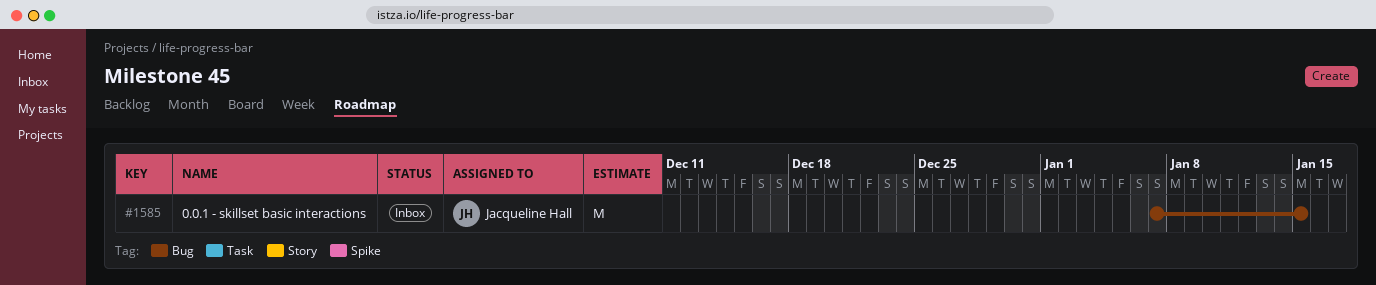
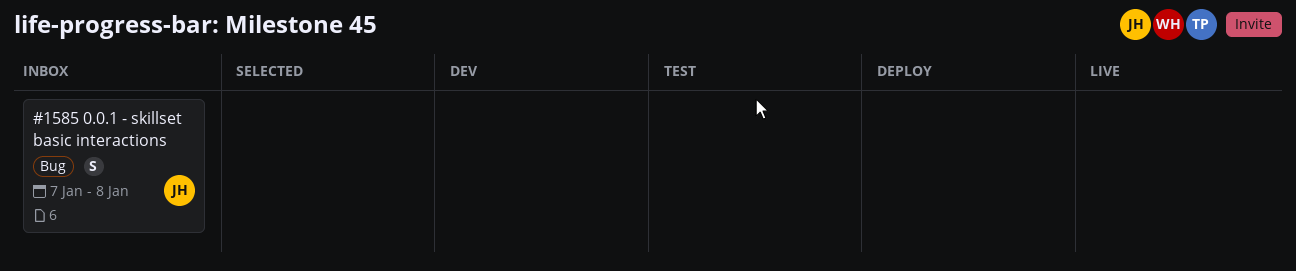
#1585, estimate: M -> S
#1585, due: Jan 15 -> Jan 8

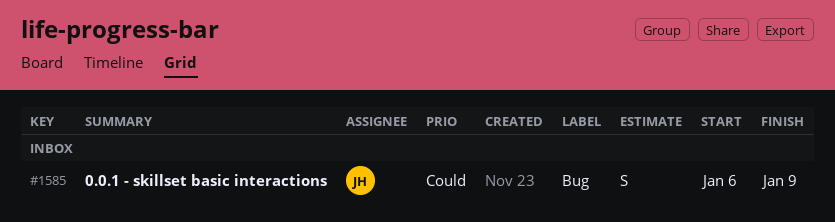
#1585, start: Jan 7 -> Jan 6
#1585, due: Jan 8 -> Jan 9

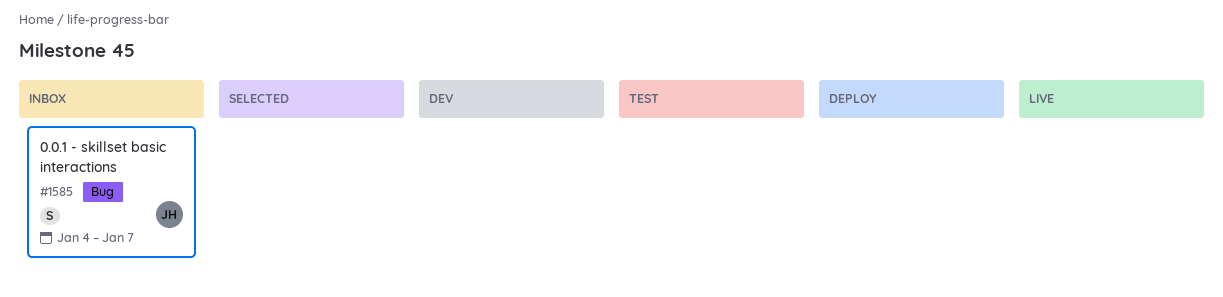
#1585, start: Jan 6 -> Jan 4
#1585, due: Jan 9 -> Jan 7

